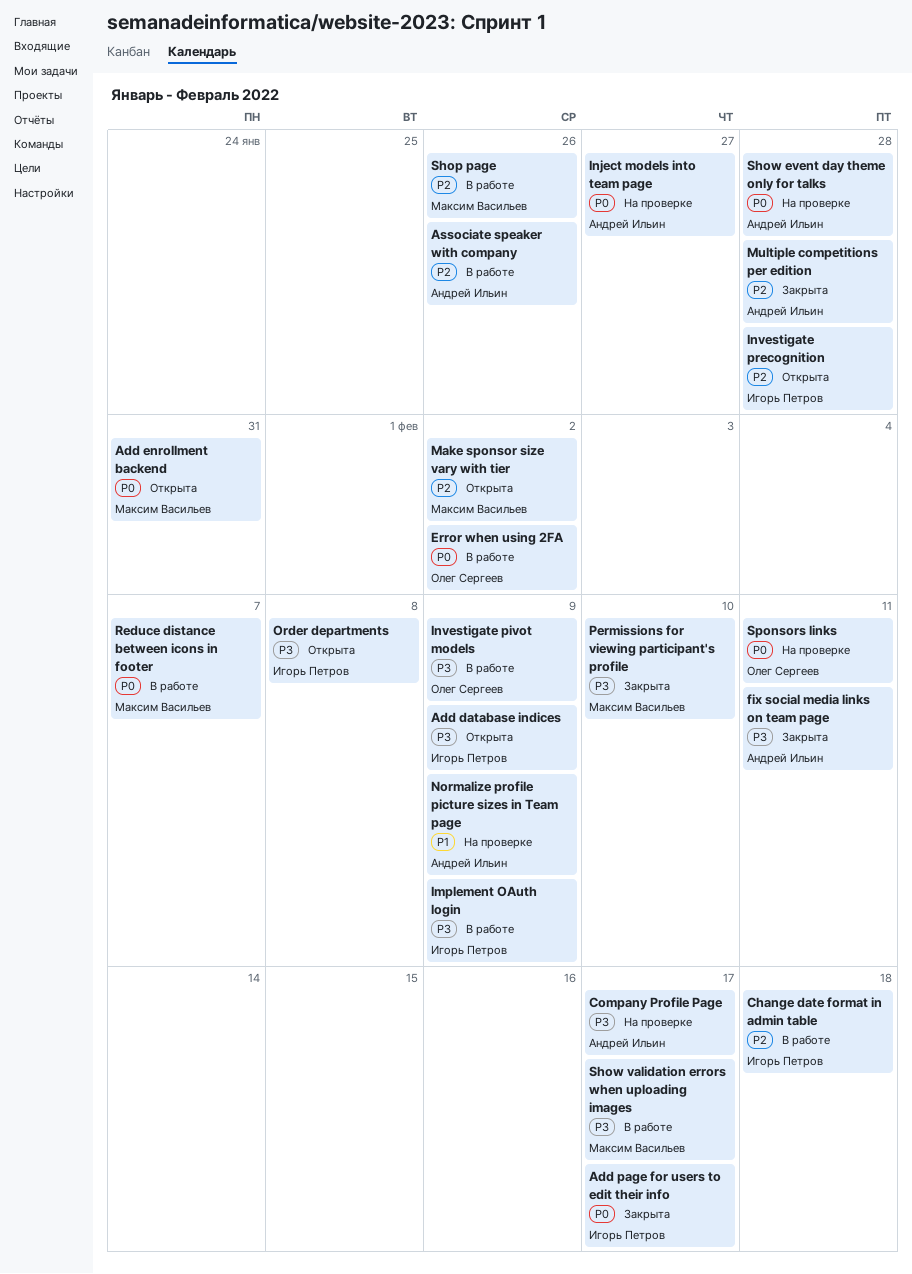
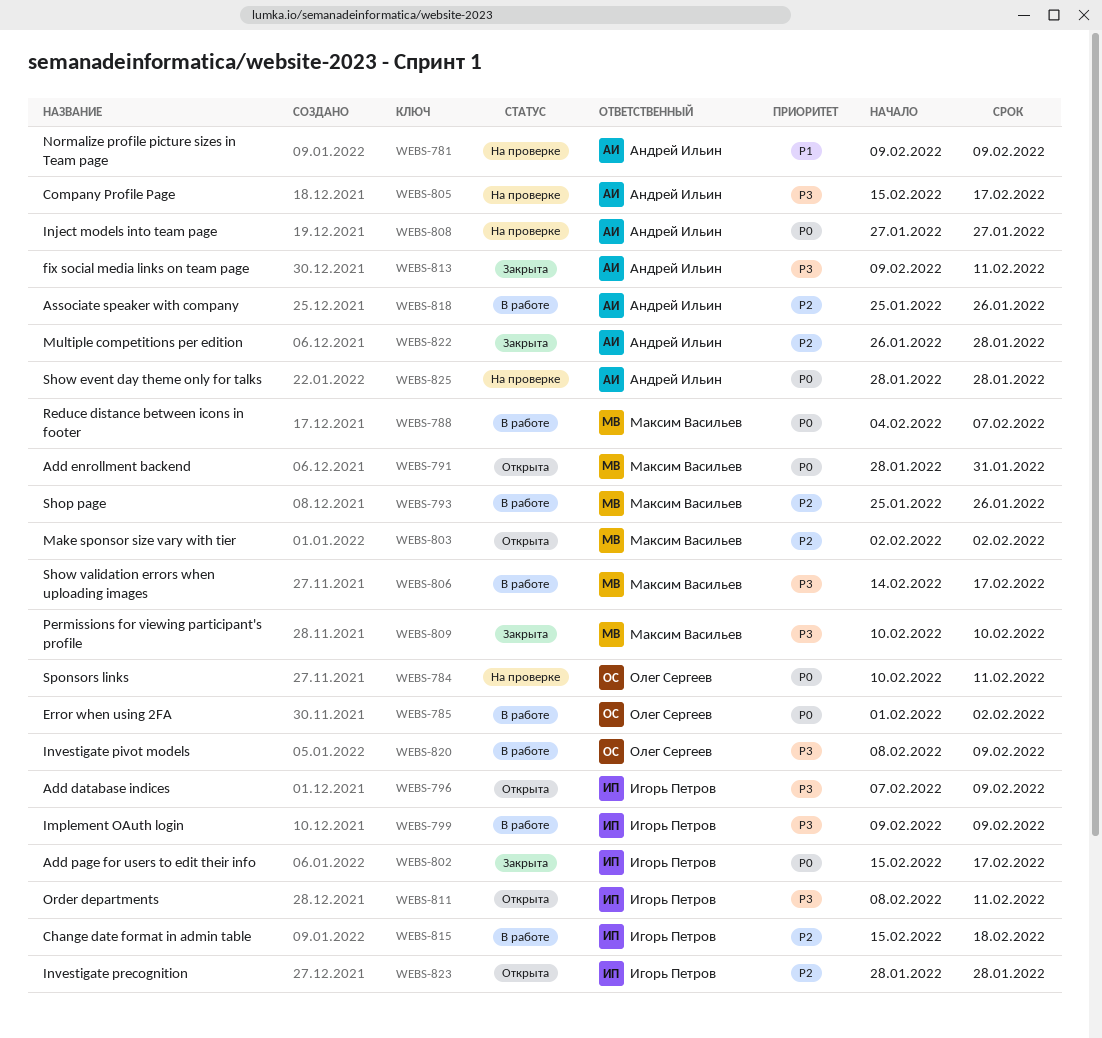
Order departments, due: Feb 8 -> Feb 11

